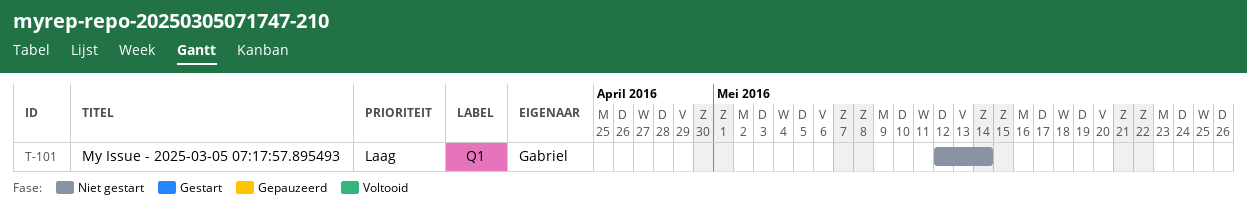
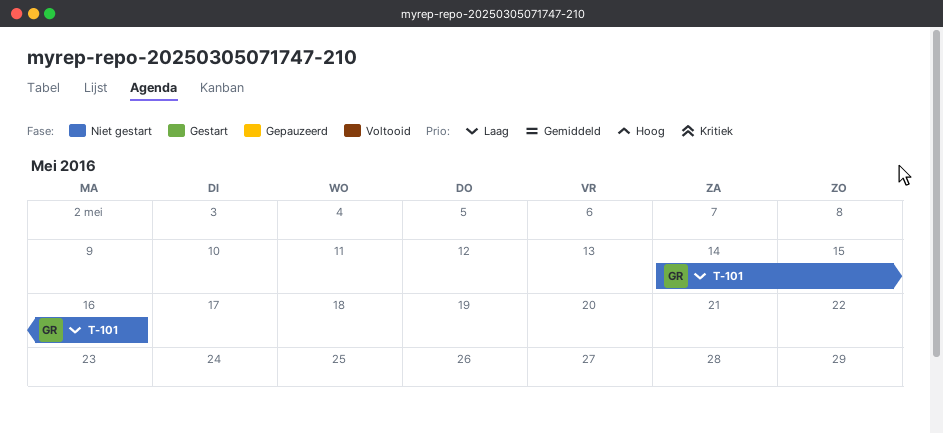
T-101, start: May 12 -> May 14
T-101, due: May 14 -> May 16

